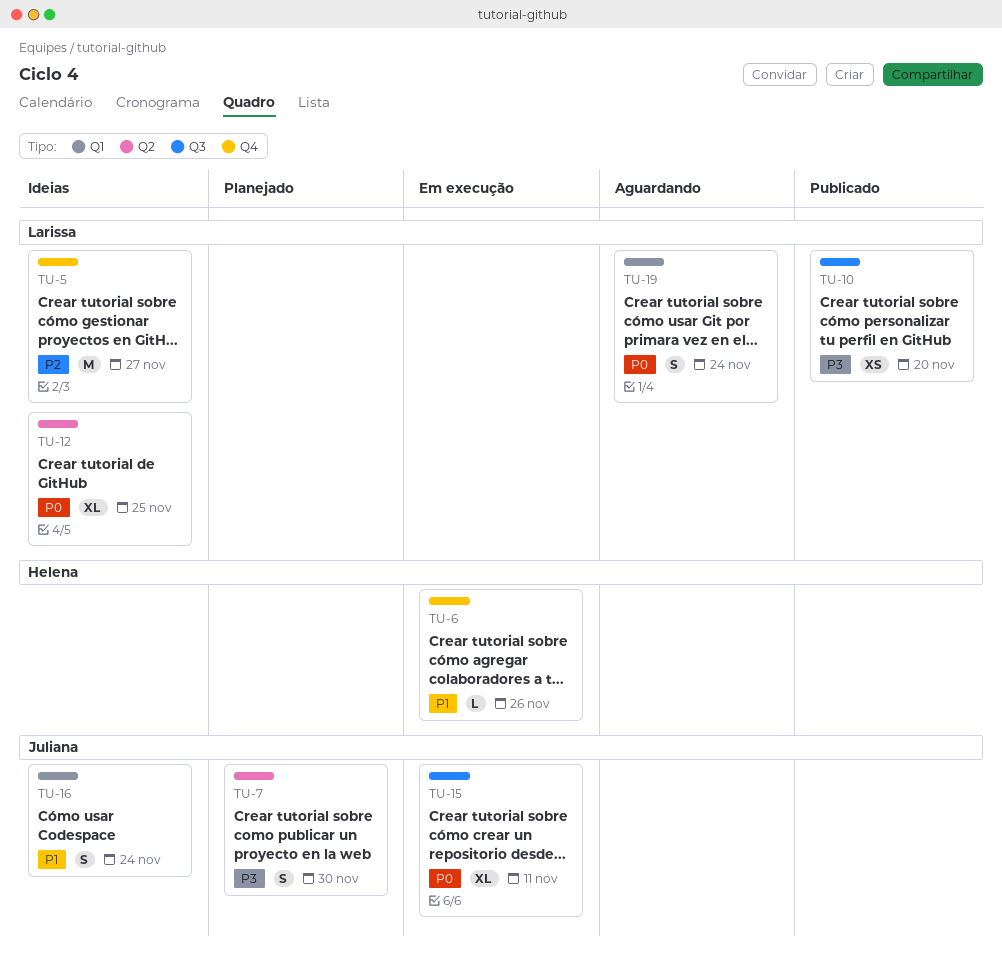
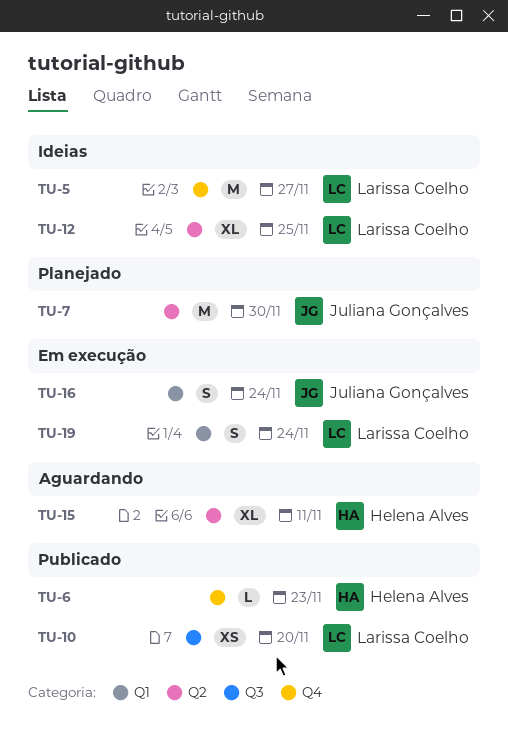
TU-6, status: Em execução -> Publicado
TU-6, due: Nov 26 -> Nov 23
TU-7, estimate: S -> M
TU-15, status: Em execução -> Aguardando
TU-15, owner: Juliana Gonçalves -> Helena Alves
TU-15, label: Q3 -> Q2
TU-16, status: Ideias -> Em execução
TU-19, status: Aguardando -> Em execução

